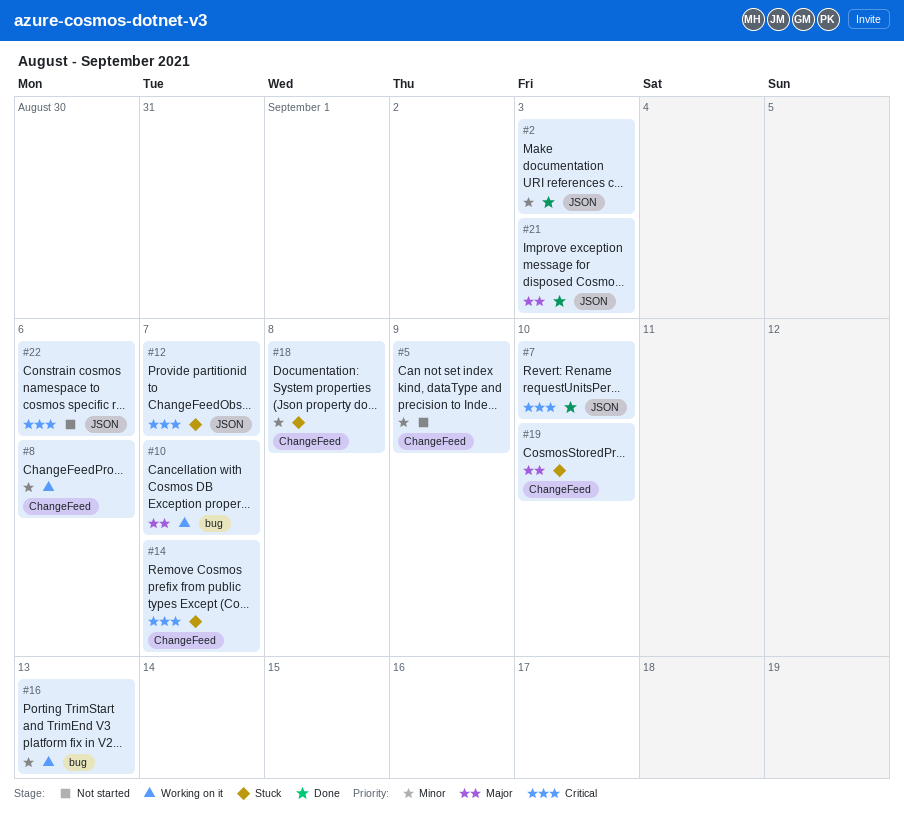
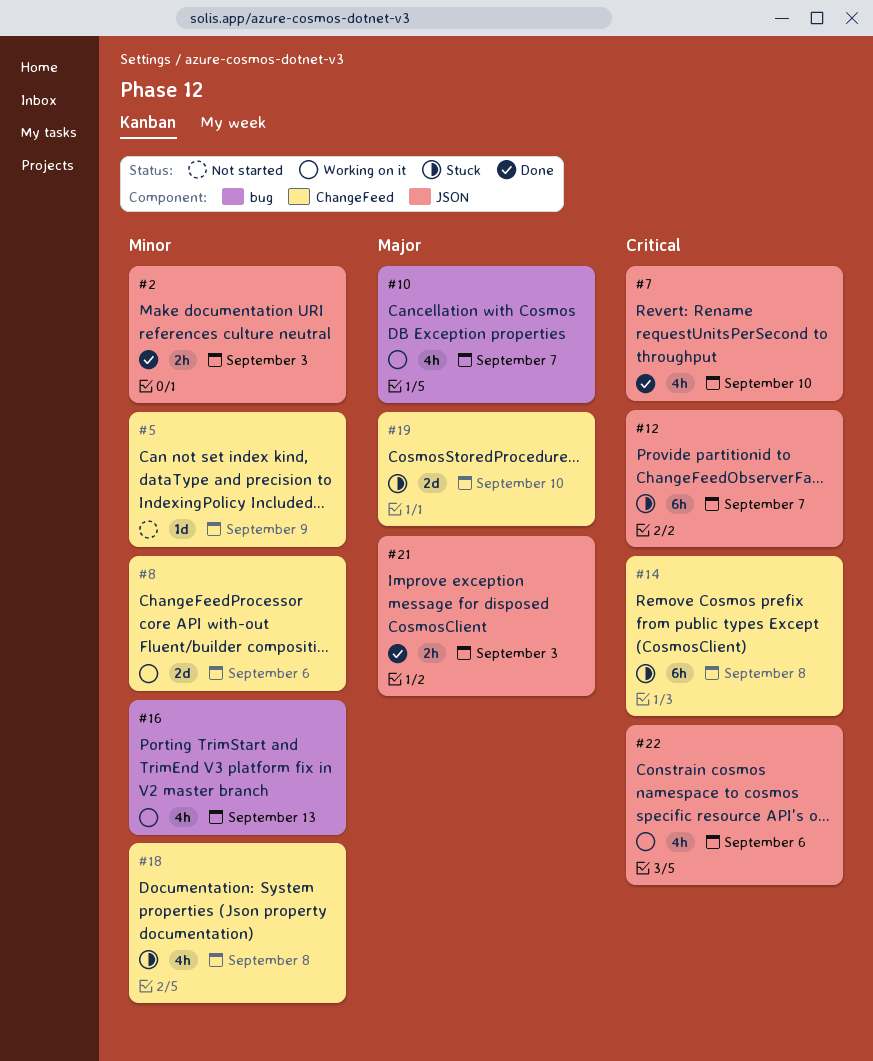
#14, due: Sep 7 -> Sep 8
#22, status: Not started -> Working on it

